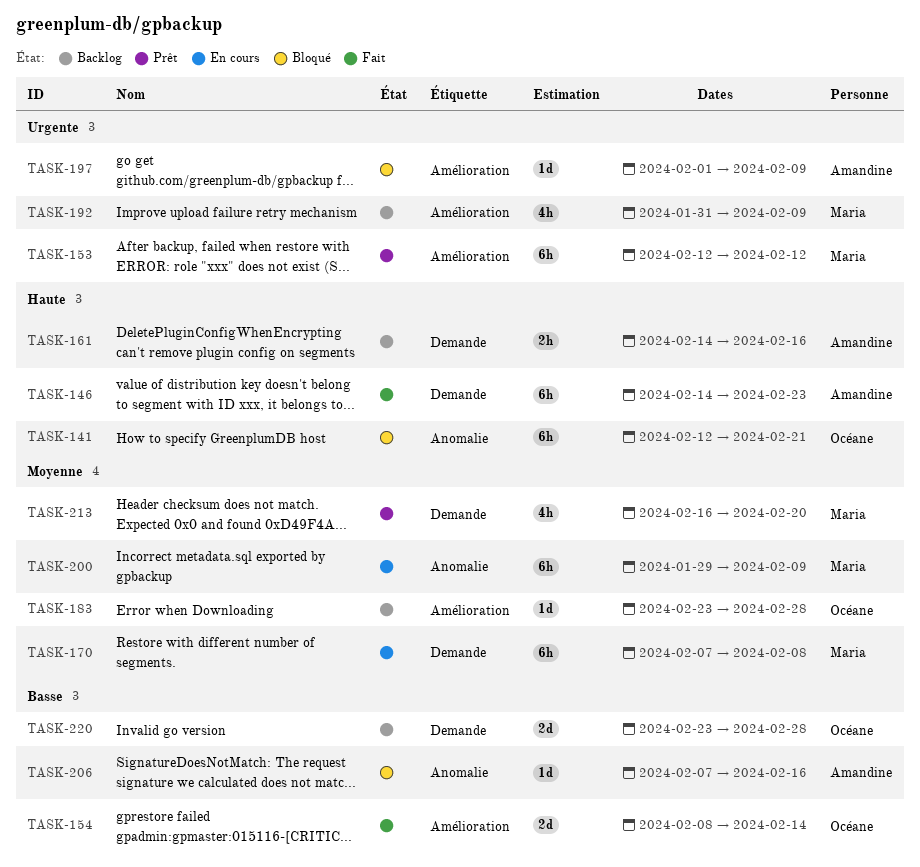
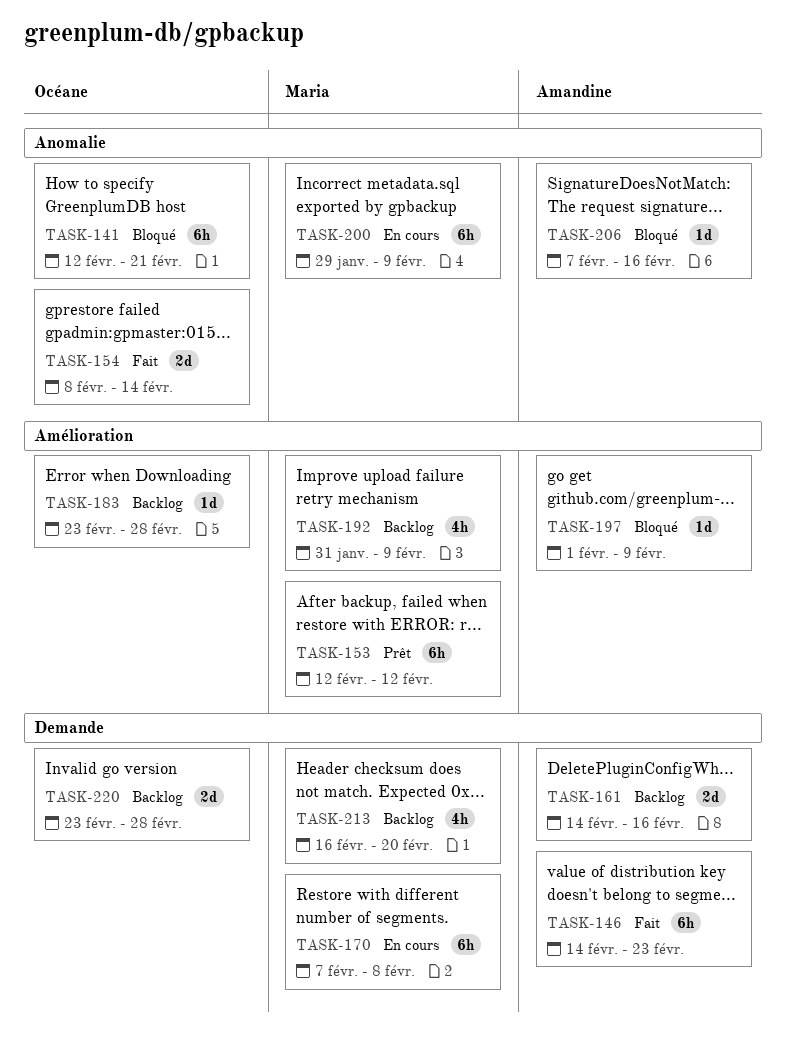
TASK-154, label: Amélioration -> Anomalie
TASK-161, estimate: 2h -> 2d
TASK-213, status: Prêt -> Backlog

